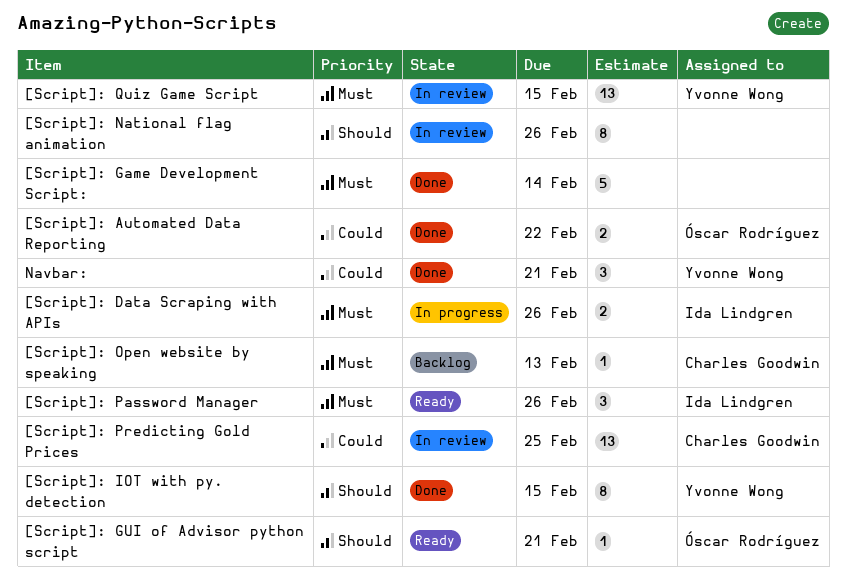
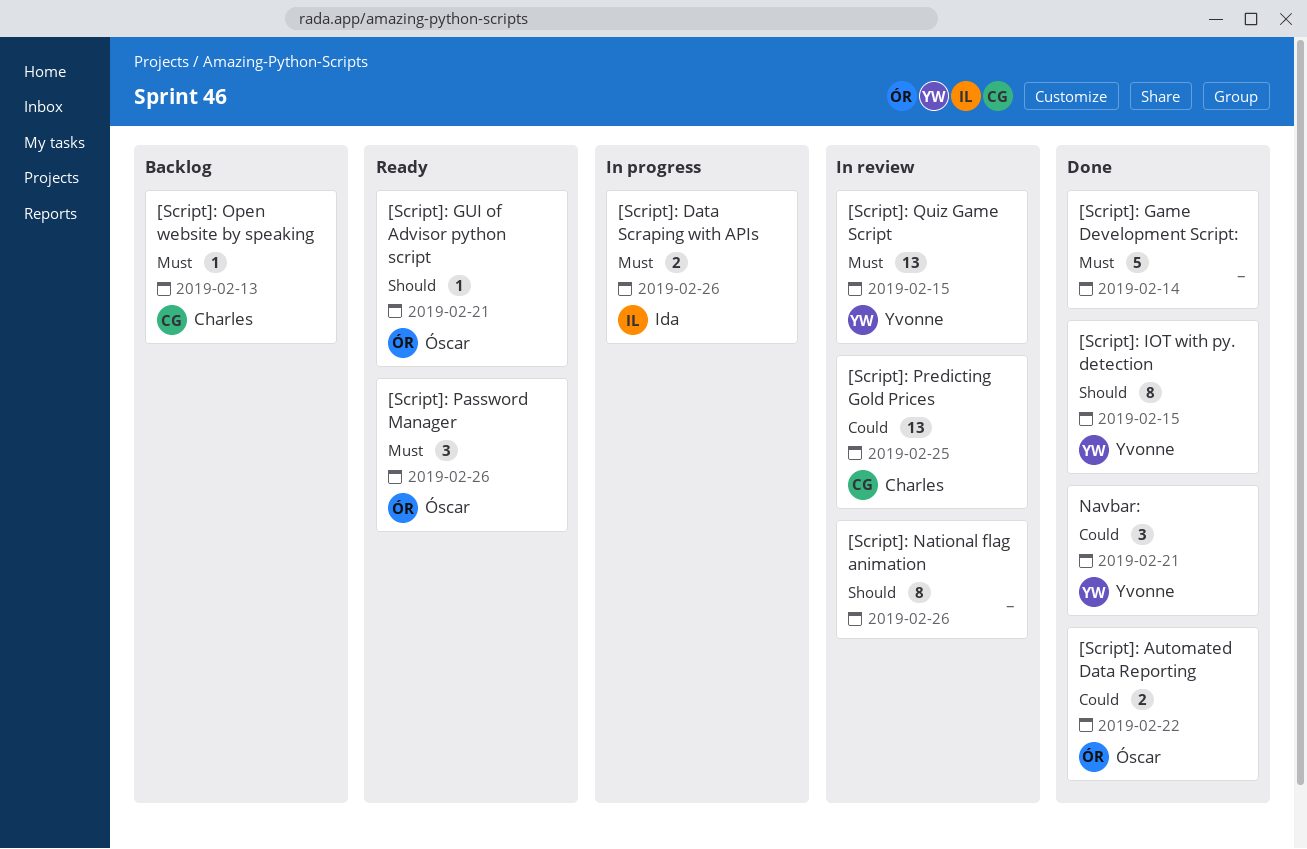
[Script]: Password Manager, owner: Ida Lindgren -> Óscar Rodríguez

